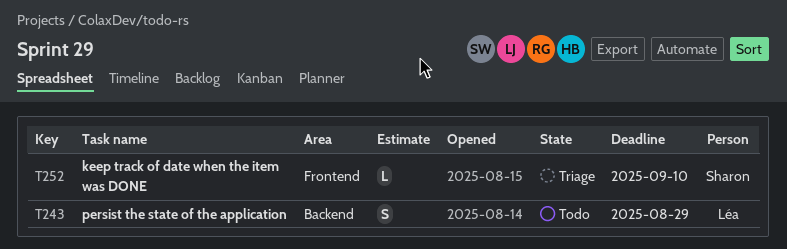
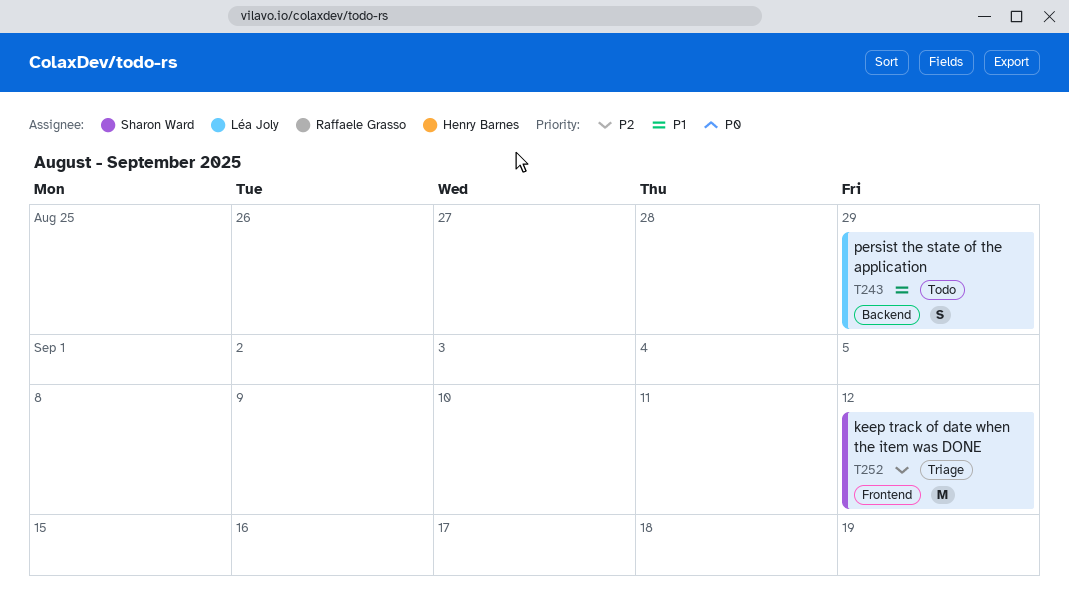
T252, estimate: L -> M
T252, due: Sep 10 -> Sep 12

